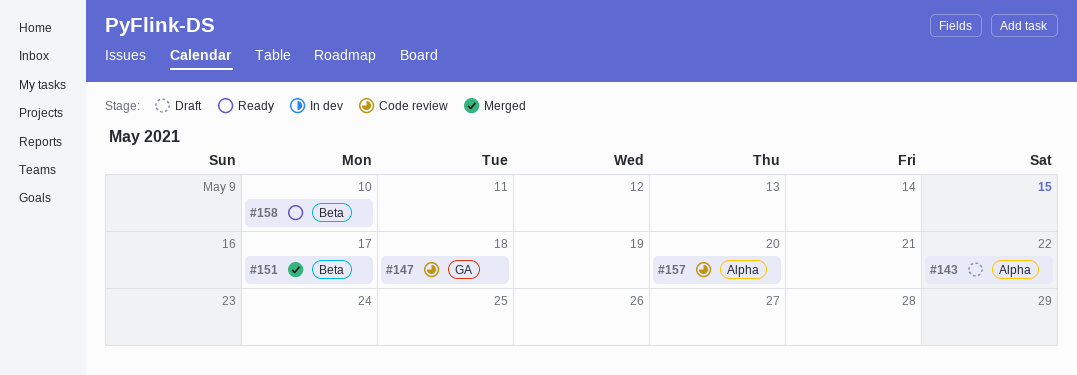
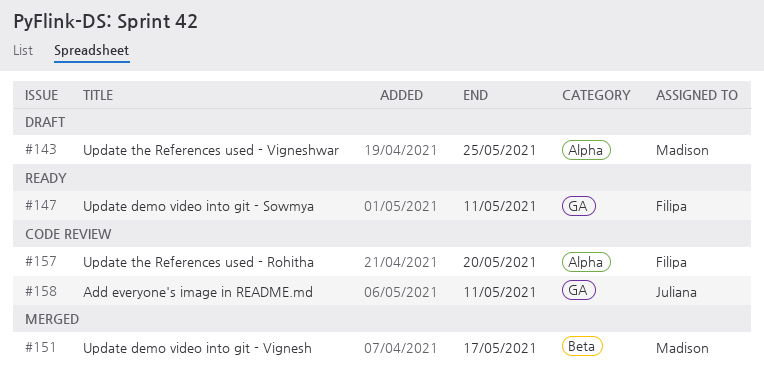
#143, due: May 22 -> May 25
#147, status: Code review -> Ready
#147, due: May 18 -> May 11
#158, status: Ready -> Code review
#158, label: Beta -> GA
#158, due: May 10 -> May 11

